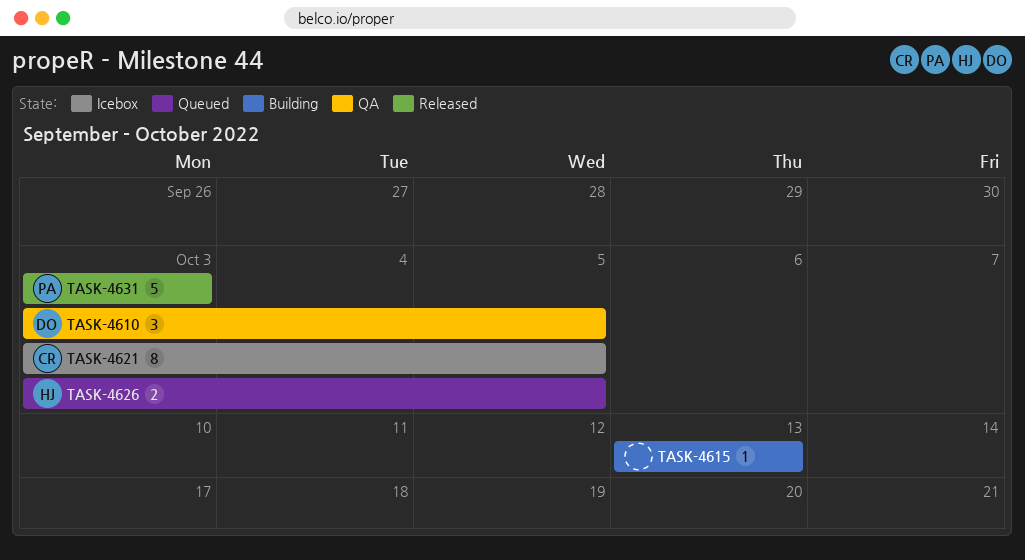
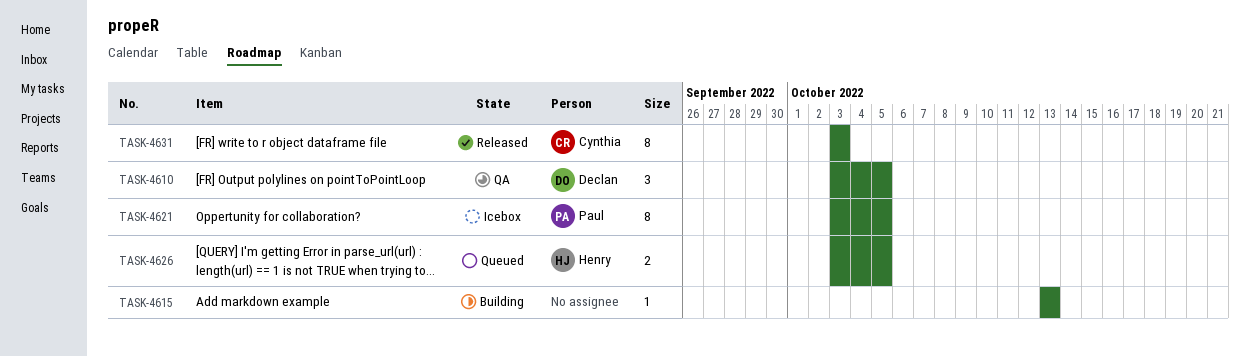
TASK-4621, owner: Cynthia -> Paul
TASK-4631, owner: Paul -> Cynthia
TASK-4631, estimate: 5 -> 8

